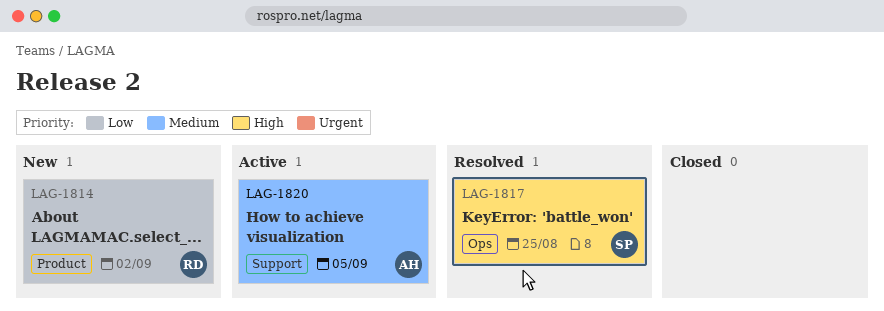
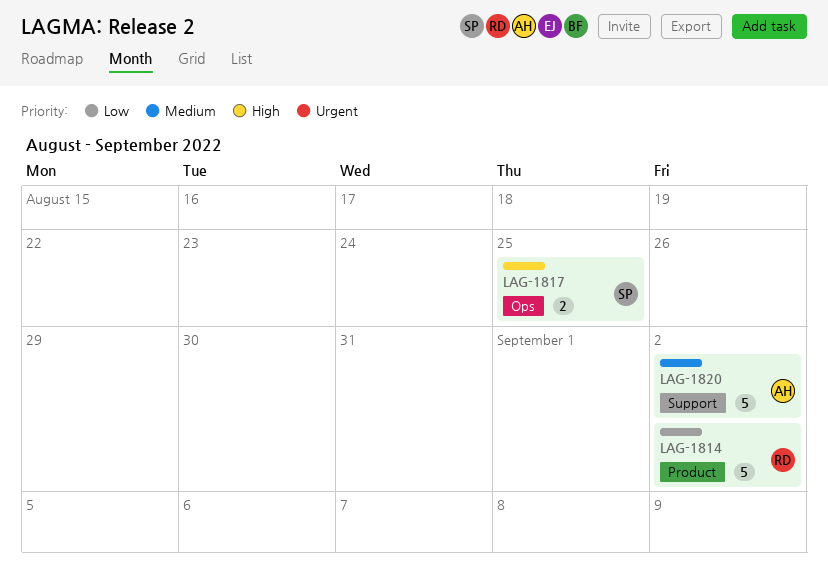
LAG-1820, due: Sep 5 -> Sep 2

